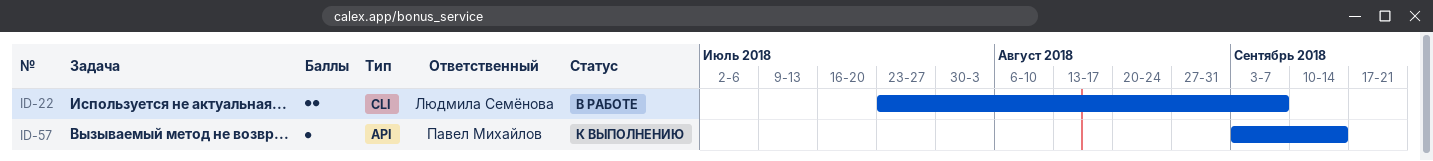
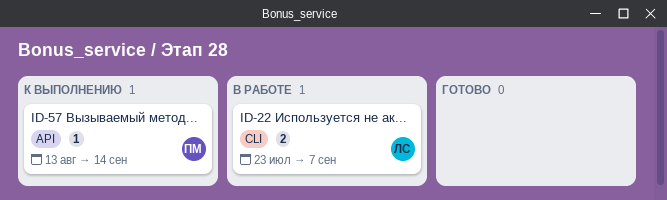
ID-57, start: Sep 3 -> Aug 13

